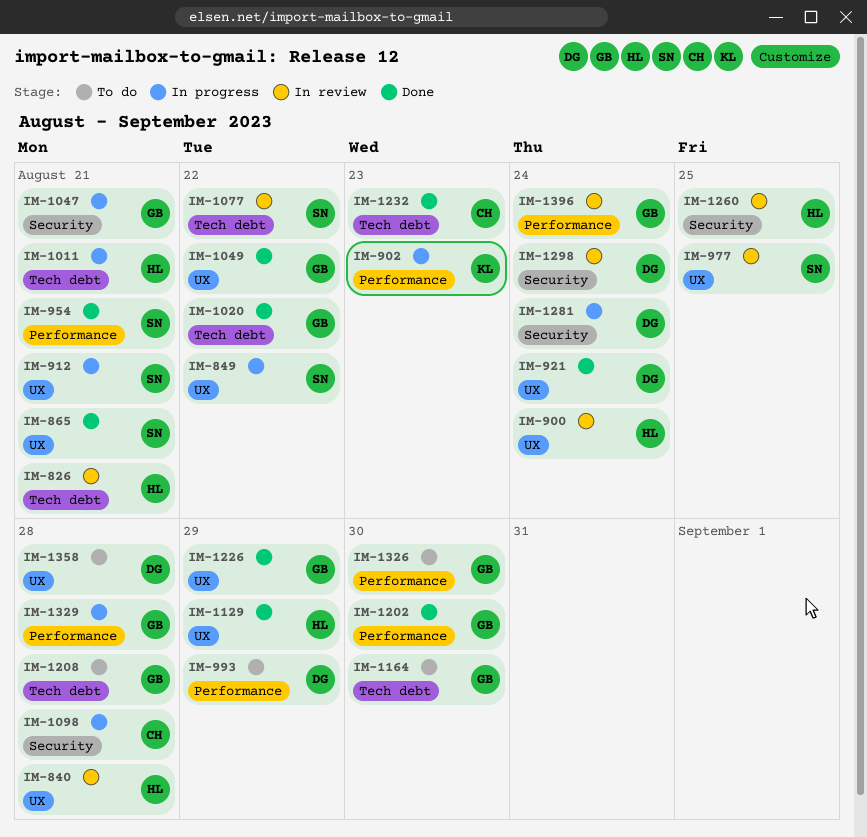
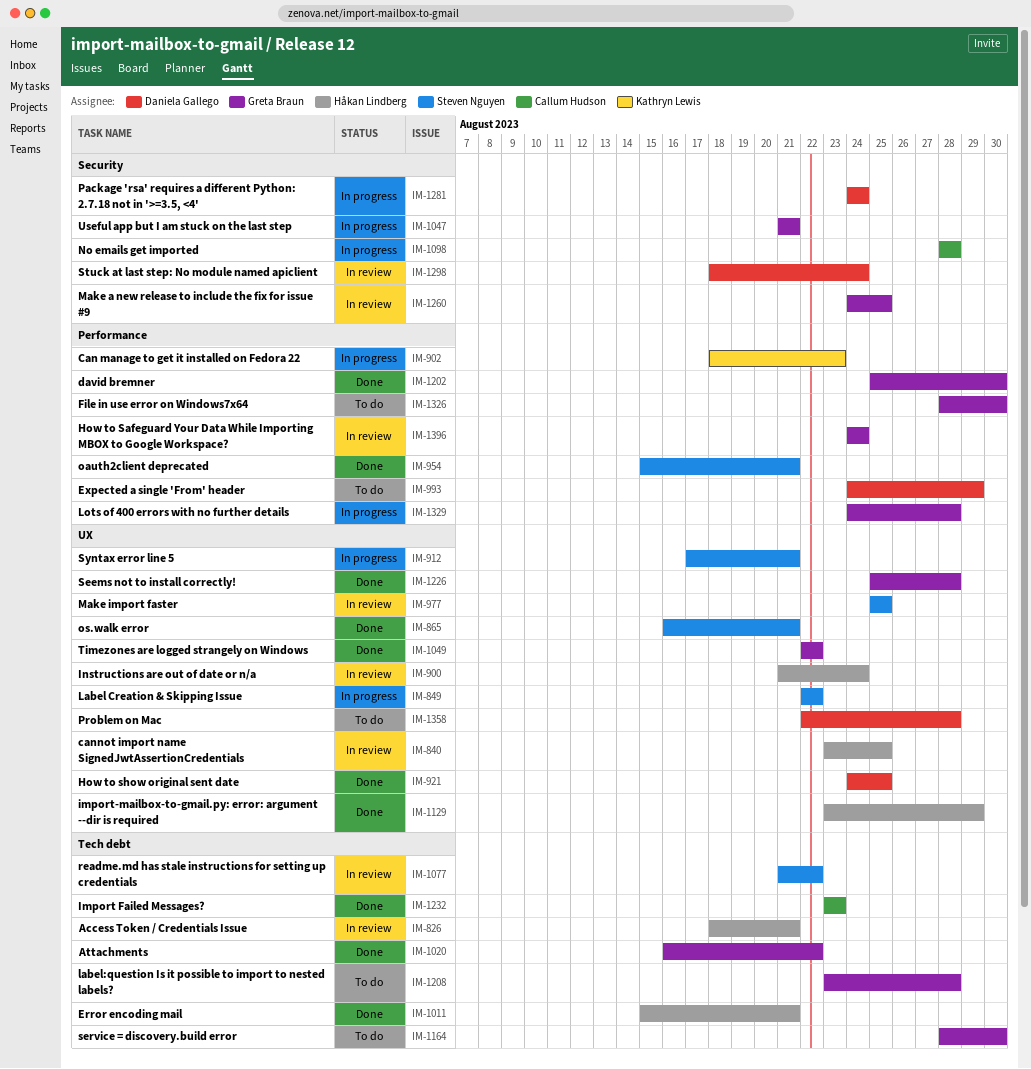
IM-840, due: Aug 28 -> Aug 25
IM-921, due: Aug 24 -> Aug 25
IM-1011, status: In progress -> Done
IM-1226, due: Aug 29 -> Aug 28
IM-1260, owner: Håkan Lindberg -> Greta Braun

